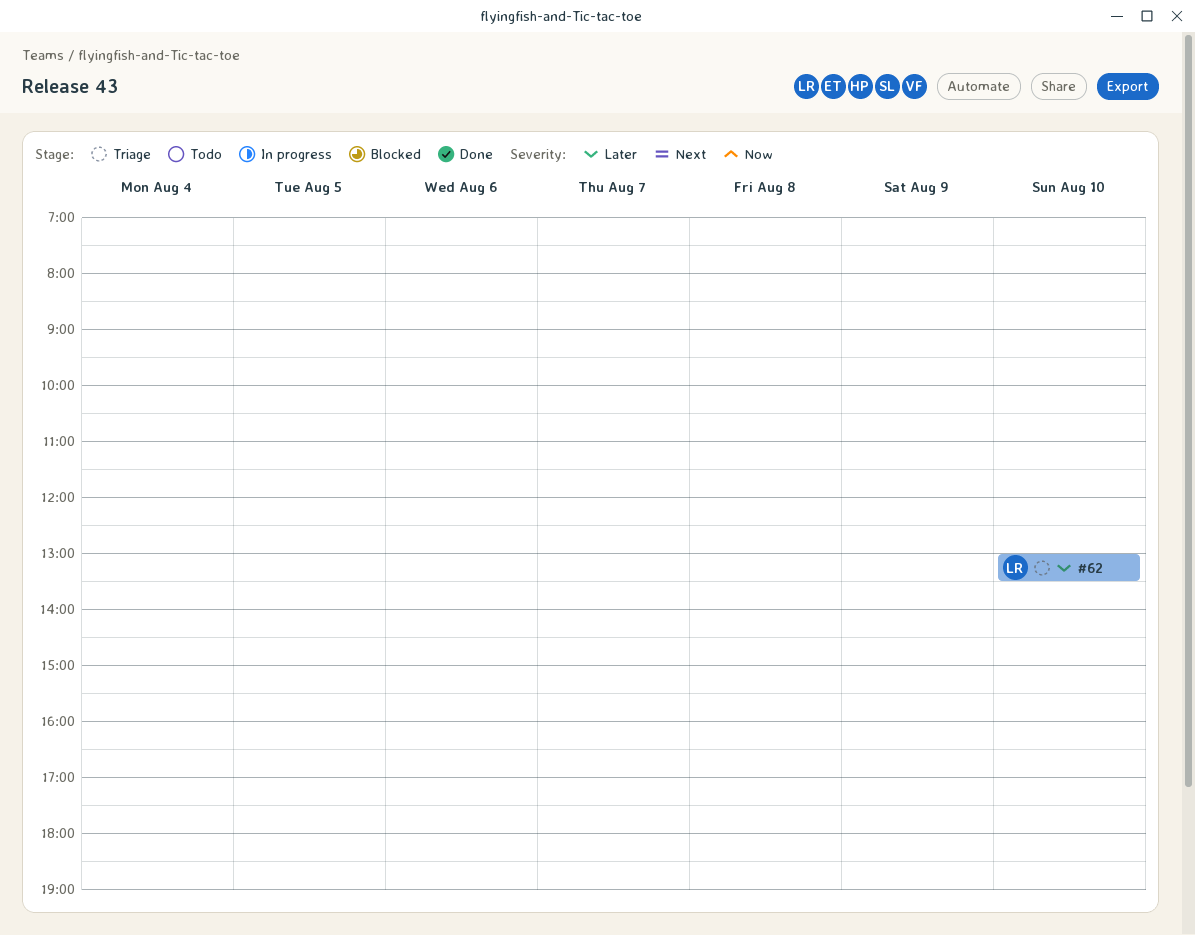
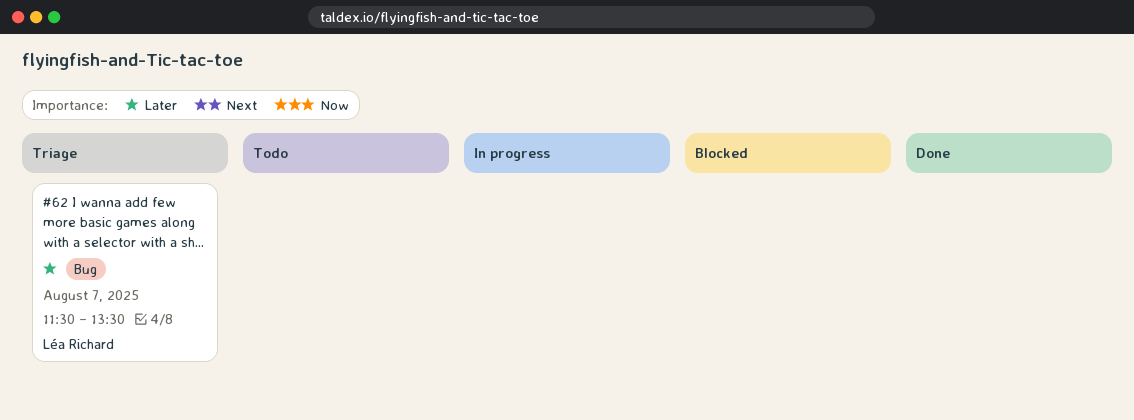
#62, day: Aug 10 -> Aug 7
#62, begins: 13:00 -> 11:30

